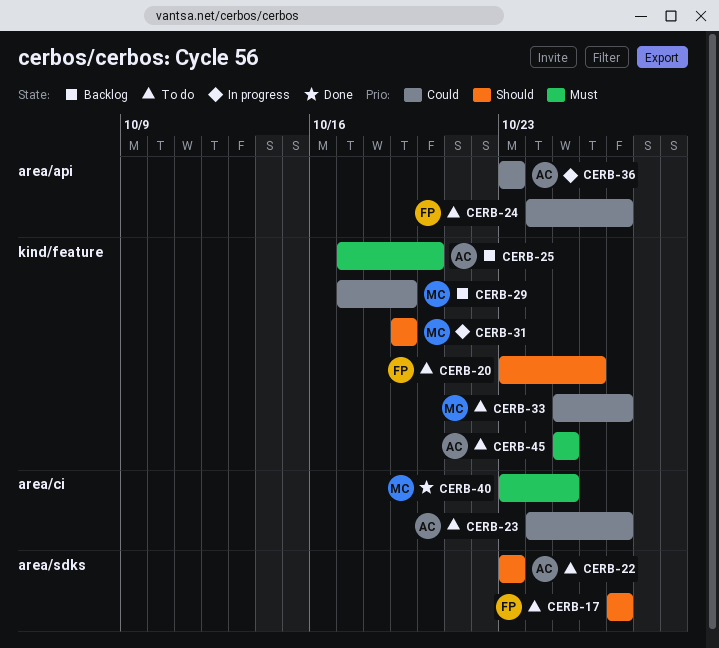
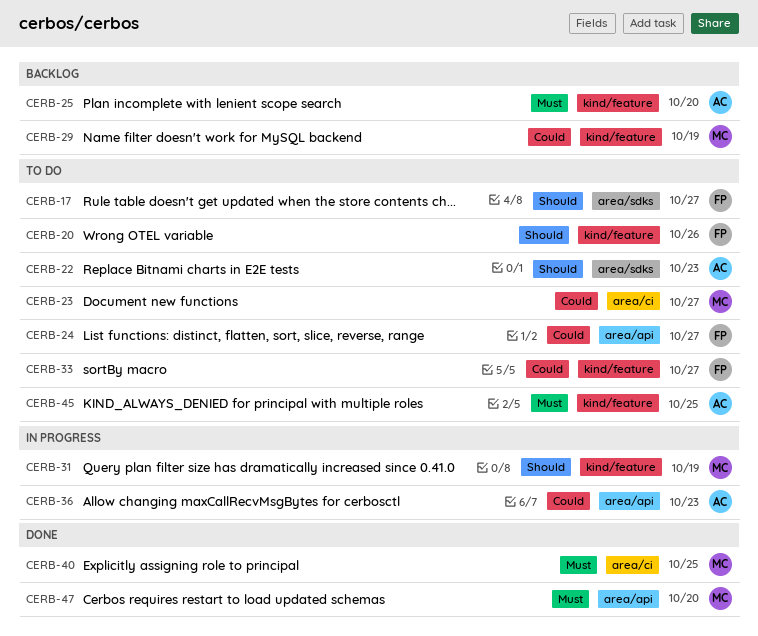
CERB-23, owner: AC -> MC
CERB-33, owner: MC -> FP
CERB-47: none -> present

